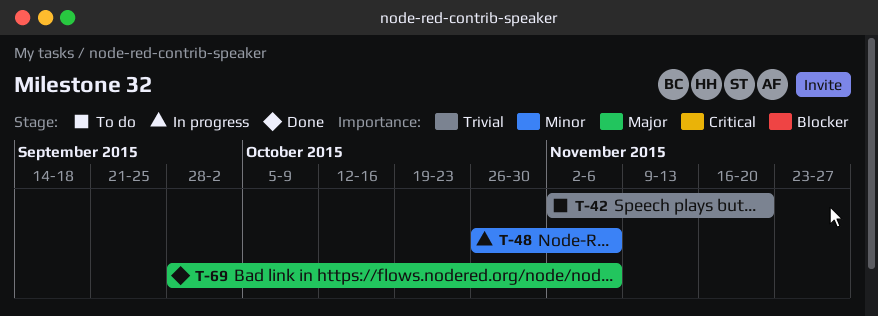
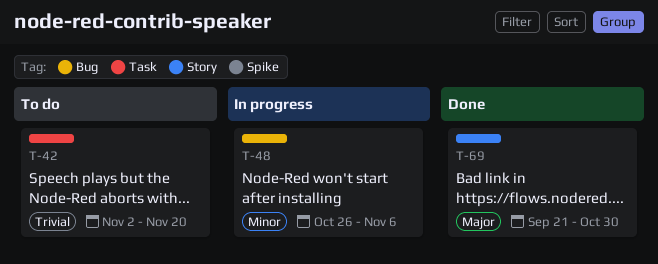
T-69, start: Sep 28 -> Sep 21
T-69, due: Nov 6 -> Oct 30

